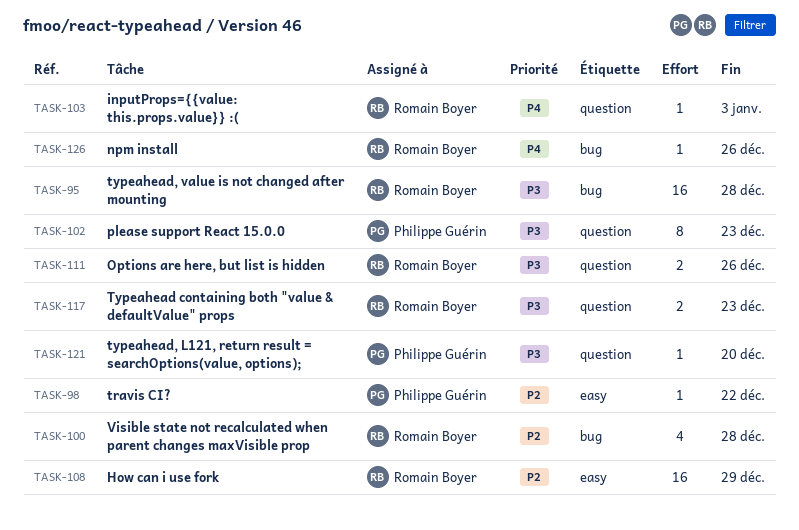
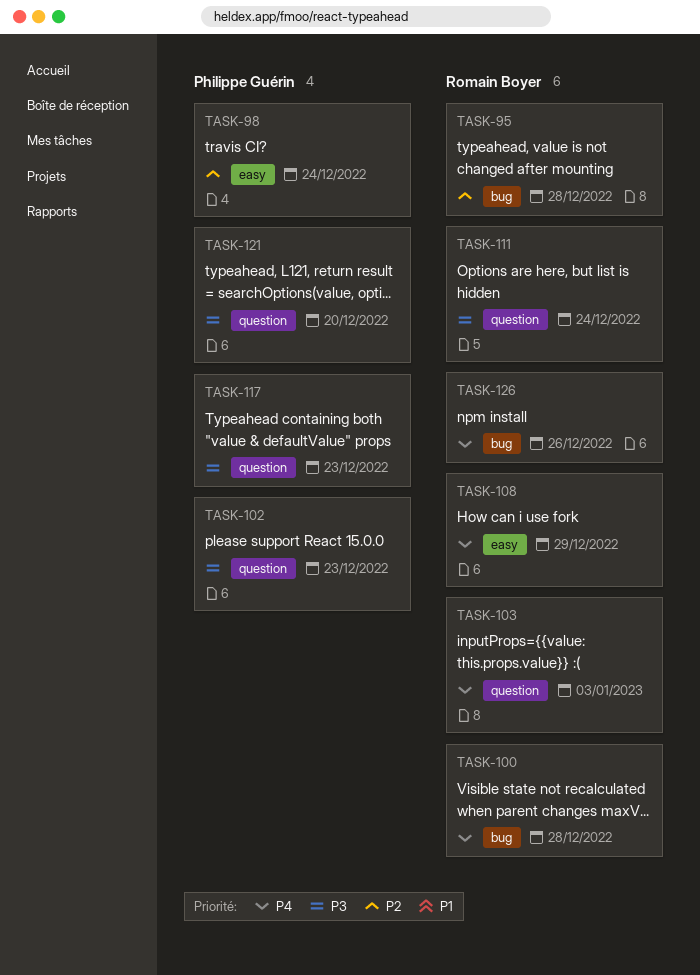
TASK-95, priority: P3 -> P2
TASK-98, due: Dec 22 -> Dec 24
TASK-100, priority: P2 -> P4
TASK-108, priority: P2 -> P4
TASK-111, due: Dec 26 -> Dec 24
TASK-117, owner: Romain Boyer -> Philippe Guérin

